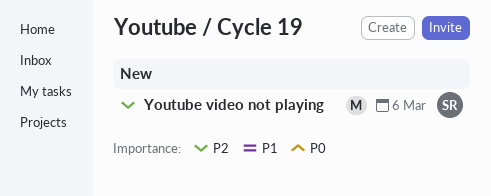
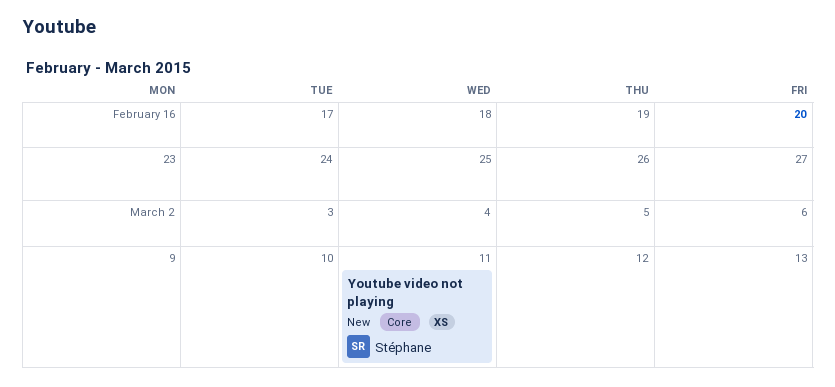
Youtube video not playing, estimate: M -> XS
Youtube video not playing, due: Mar 6 -> Mar 11

